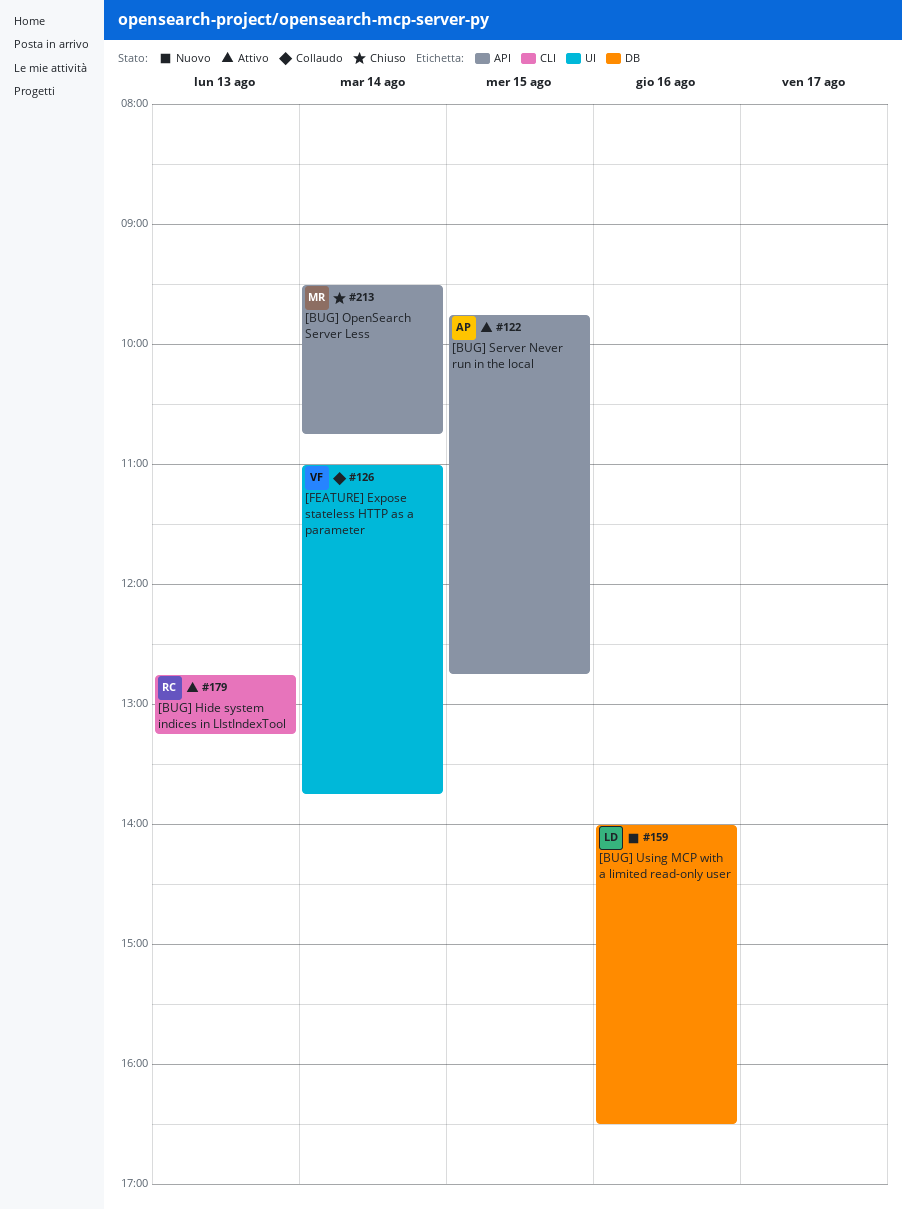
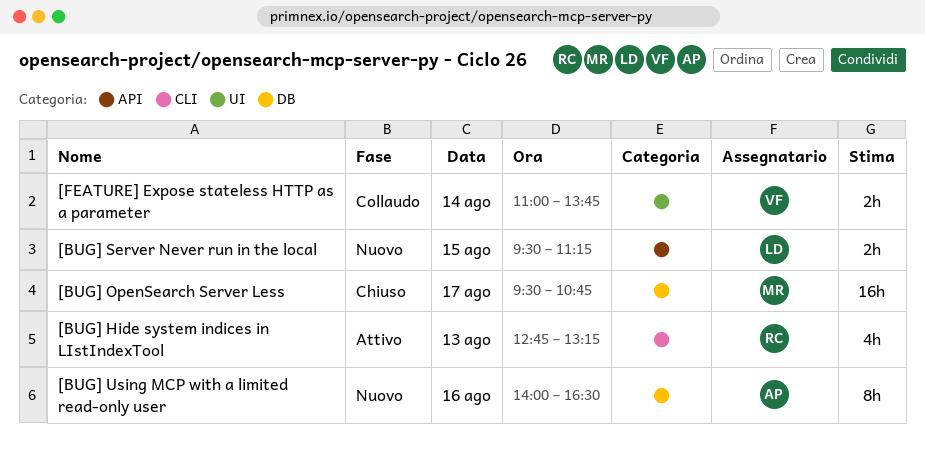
[BUG] OpenSearch Server Less, label: API -> DB
[BUG] OpenSearch Server Less, day: Aug 14 -> Aug 17
[BUG] Server Never run in the local, status: Attivo -> Nuovo
[BUG] Server Never run in the local, owner: AP -> LD
[BUG] Server Never run in the local, begins: 09:45 -> 09:30
[BUG] Server Never run in the local, ends: 12:45 -> 11:15
[BUG] Using MCP with a limited read-only user, owner: LD -> AP

